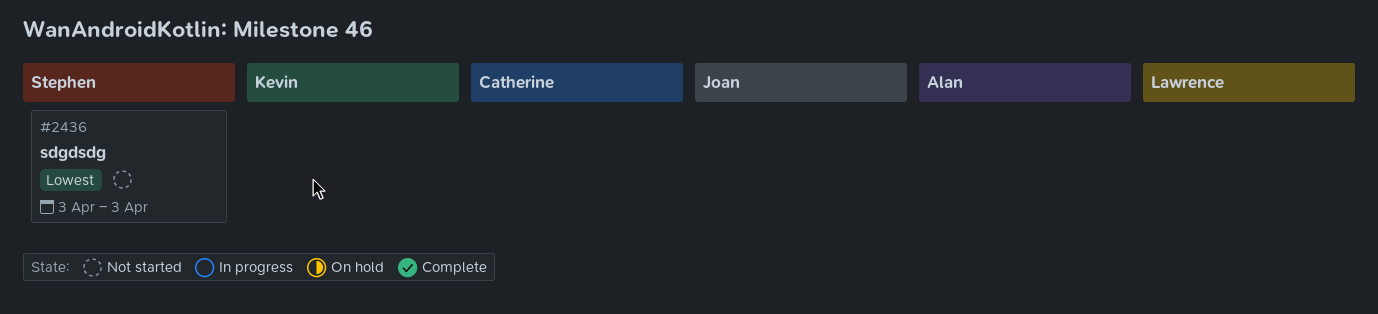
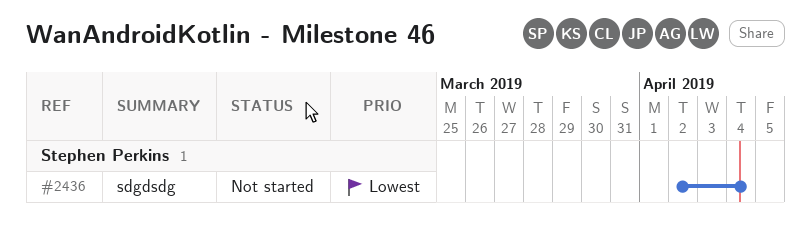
#2436, start: Apr 3 -> Apr 2
#2436, due: Apr 3 -> Apr 4

